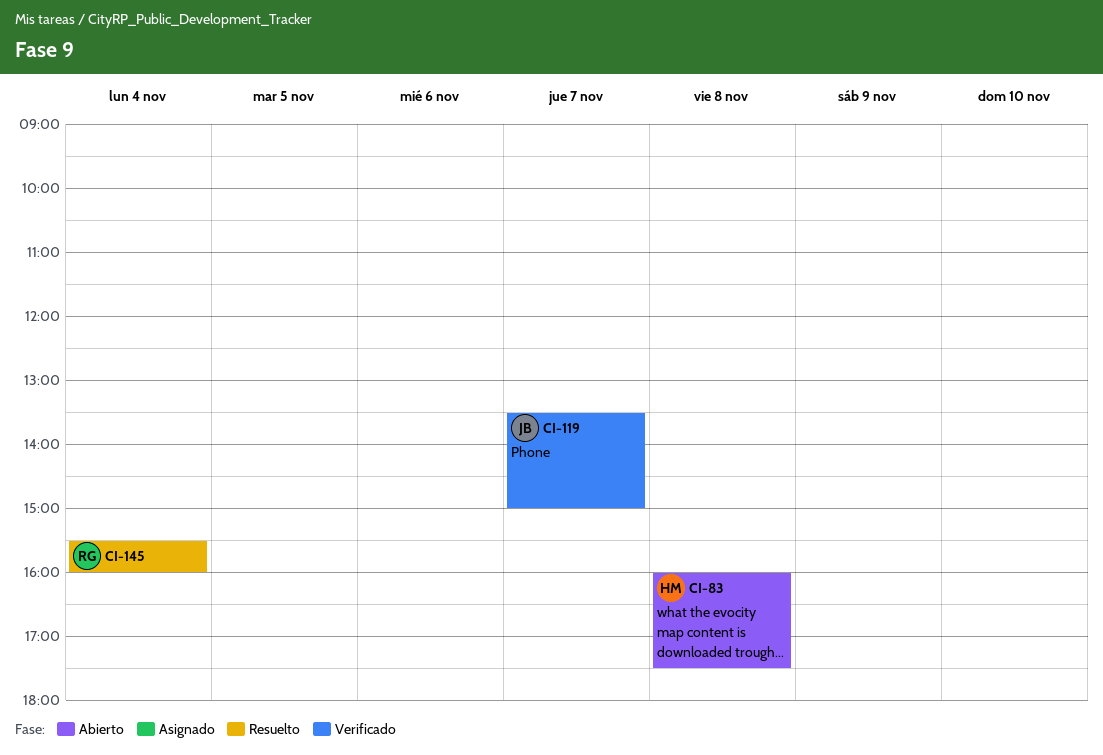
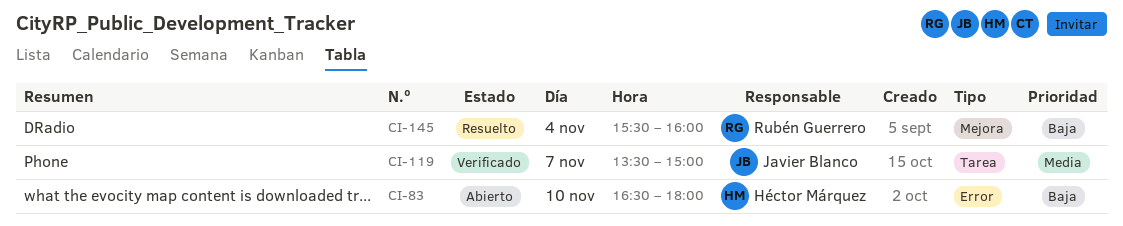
CI-83, day: Nov 8 -> Nov 10
CI-83, begins: 16:00 -> 16:30
CI-83, ends: 17:30 -> 18:00

